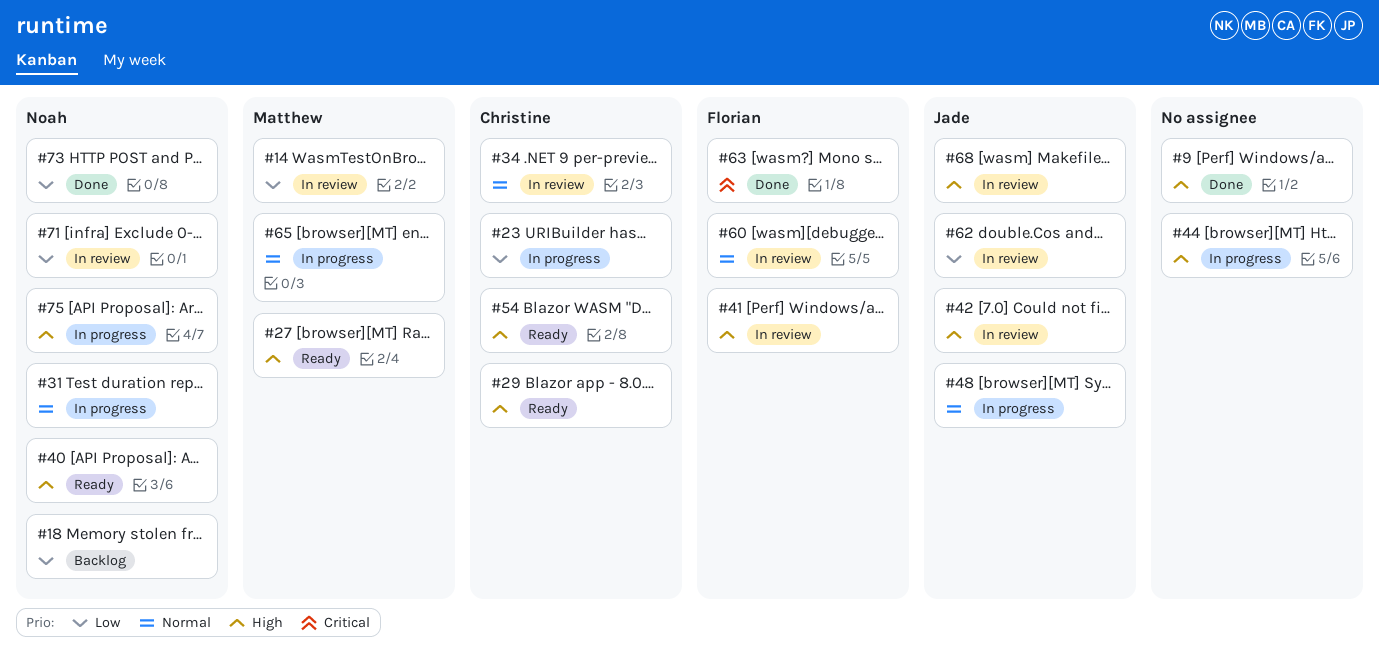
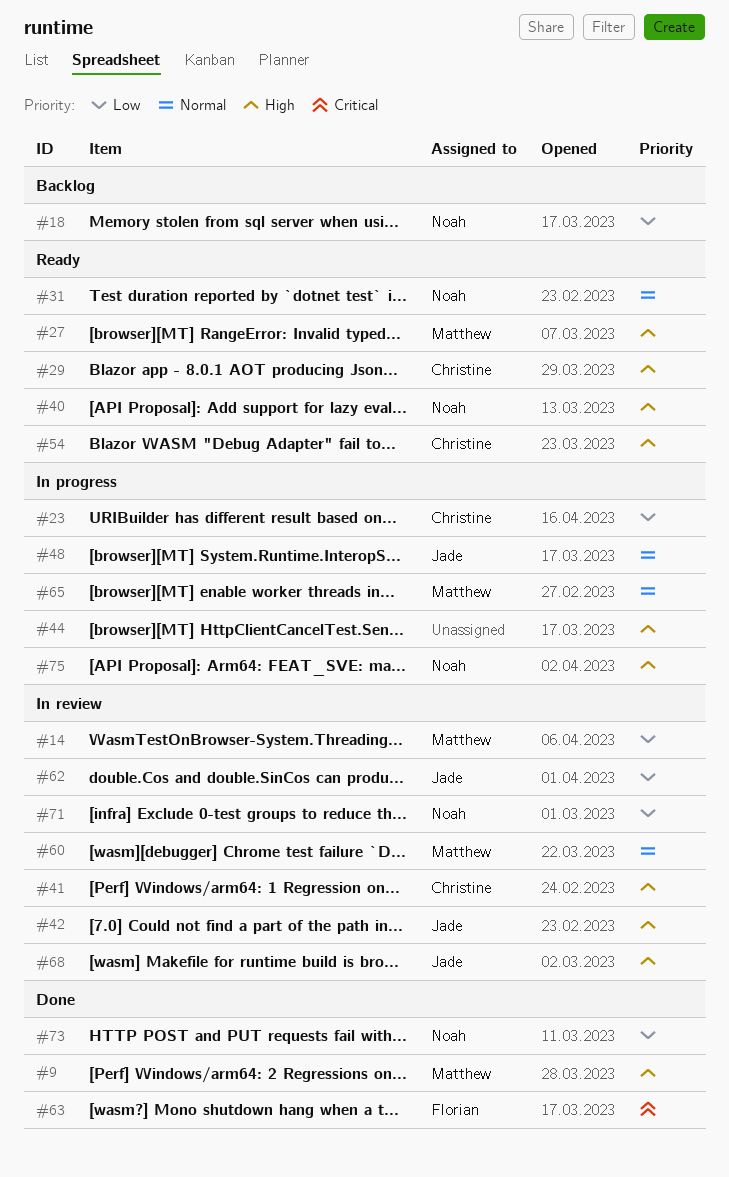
#9, owner: none -> Matthew
#31, status: In progress -> Ready
#34: present -> none
#41, owner: Florian -> Christine
#60, owner: Florian -> Matthew

